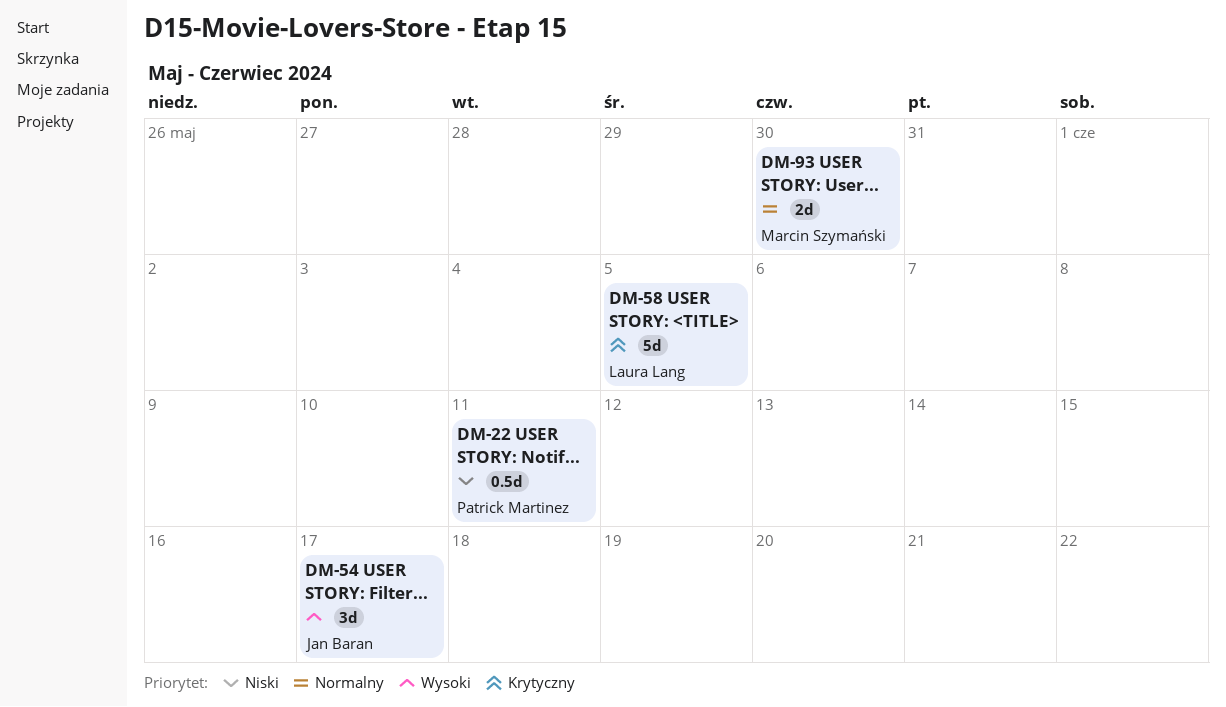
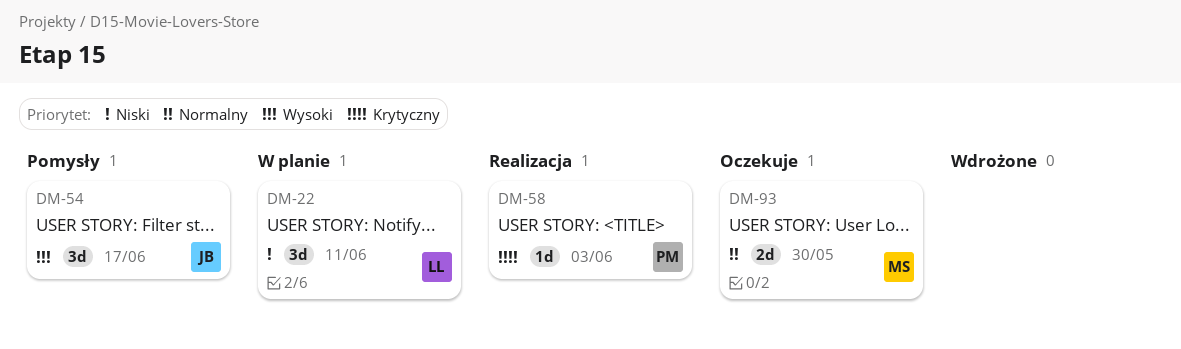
DM-22, owner: Patrick Martinez -> Laura Lang
DM-22, estimate: 0.5d -> 3d
DM-58, owner: Laura Lang -> Patrick Martinez
DM-58, estimate: 5d -> 1d
DM-58, due: Jun 5 -> Jun 3

